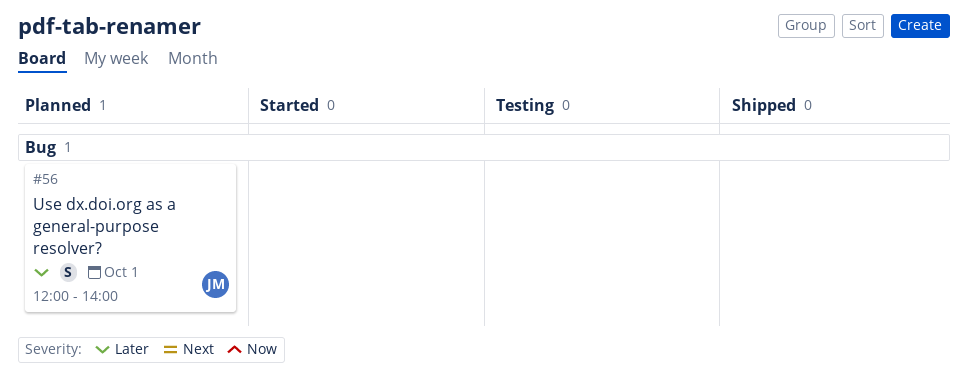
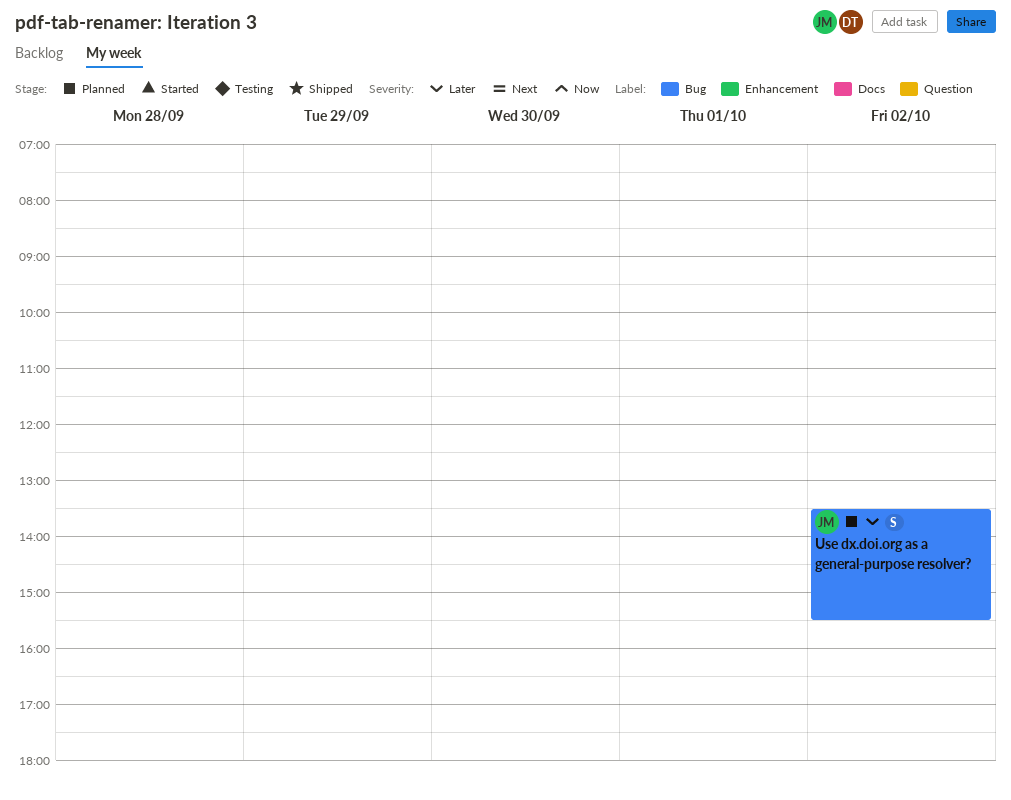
Use dx.doi.org as a general-purpose resolver?, day: Oct 1 -> Oct 2
Use dx.doi.org as a general-purpose resolver?, begins: 12:00 -> 13:30
Use dx.doi.org as a general-purpose resolver?, ends: 14:00 -> 15:30

